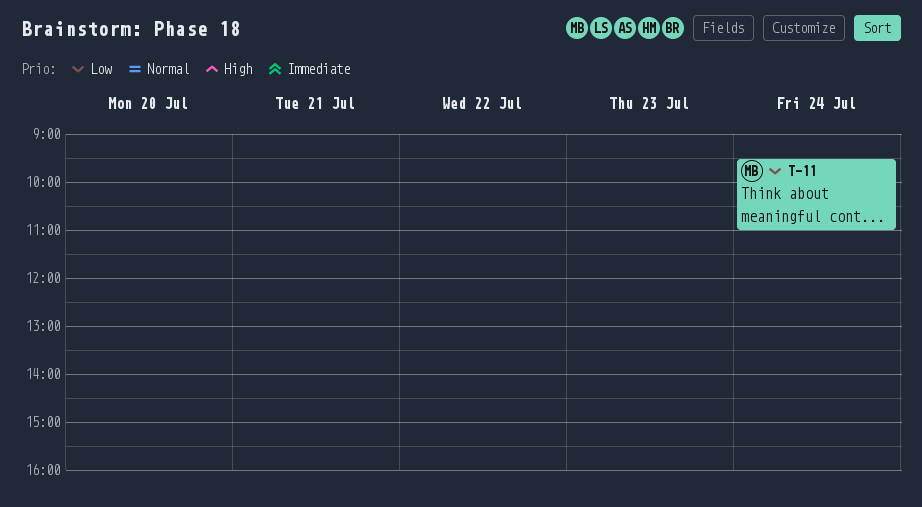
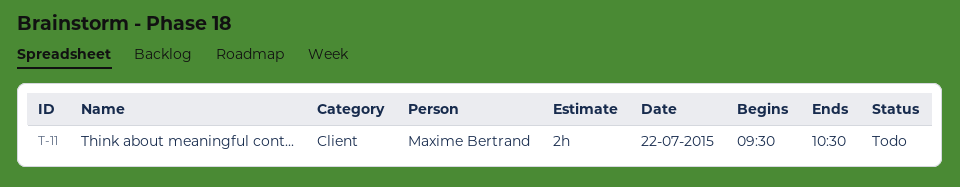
T-11, day: Jul 24 -> Jul 22
T-11, ends: 11:00 -> 10:30

